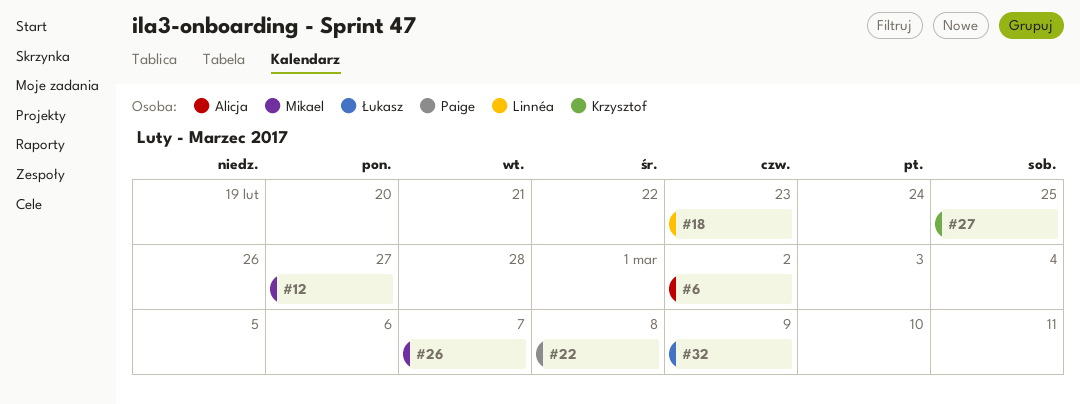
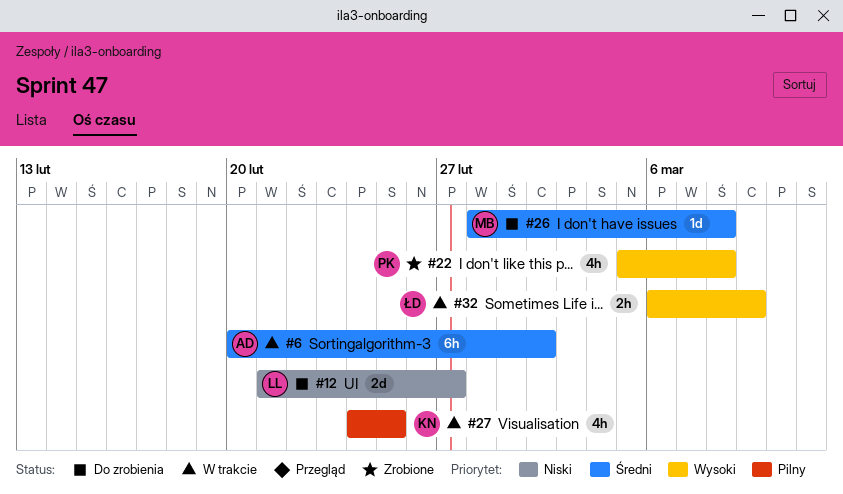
#12, owner: Mikael -> Linnéa
#18: present -> none
#26, due: Mar 7 -> Mar 8

